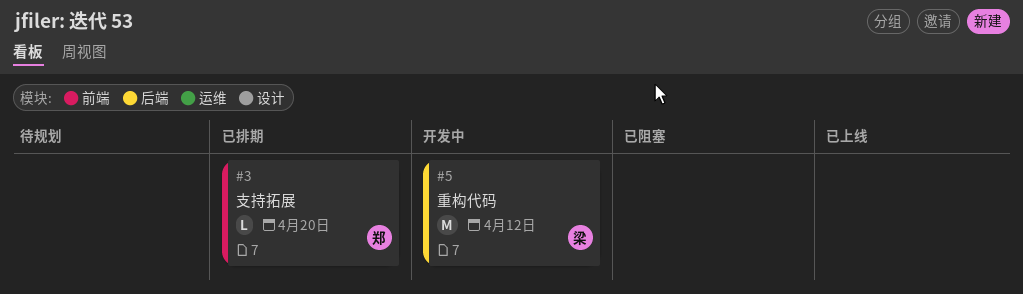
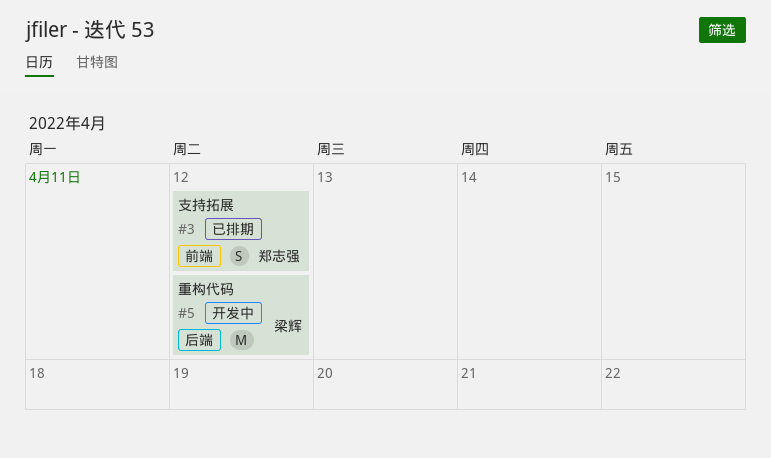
#3, estimate: L -> S
#3, due: Apr 20 -> Apr 12

